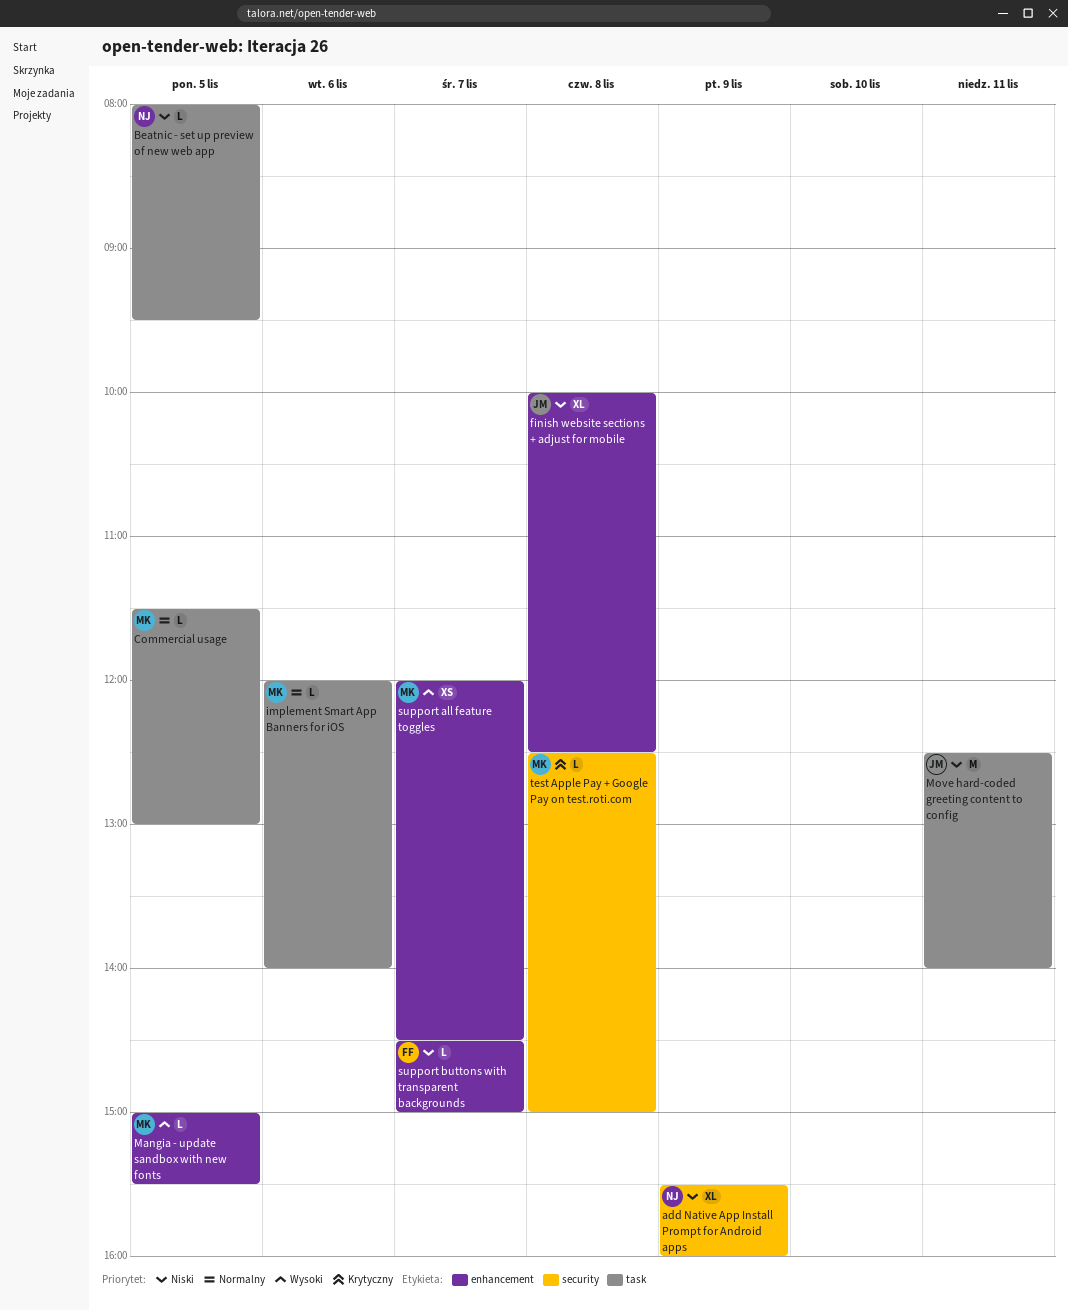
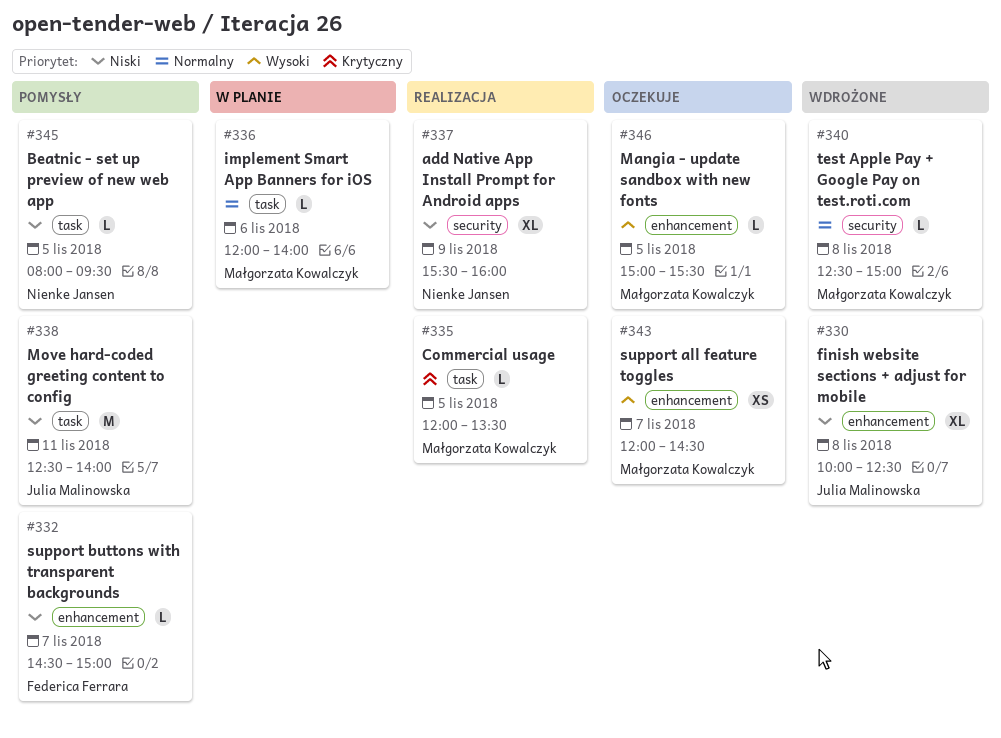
Commercial usage, priority: Normalny -> Krytyczny
Commercial usage, begins: 11:30 -> 12:00
Commercial usage, ends: 13:00 -> 13:30
test Apple Pay + Google Pay on test.roti.com, priority: Krytyczny -> Normalny

